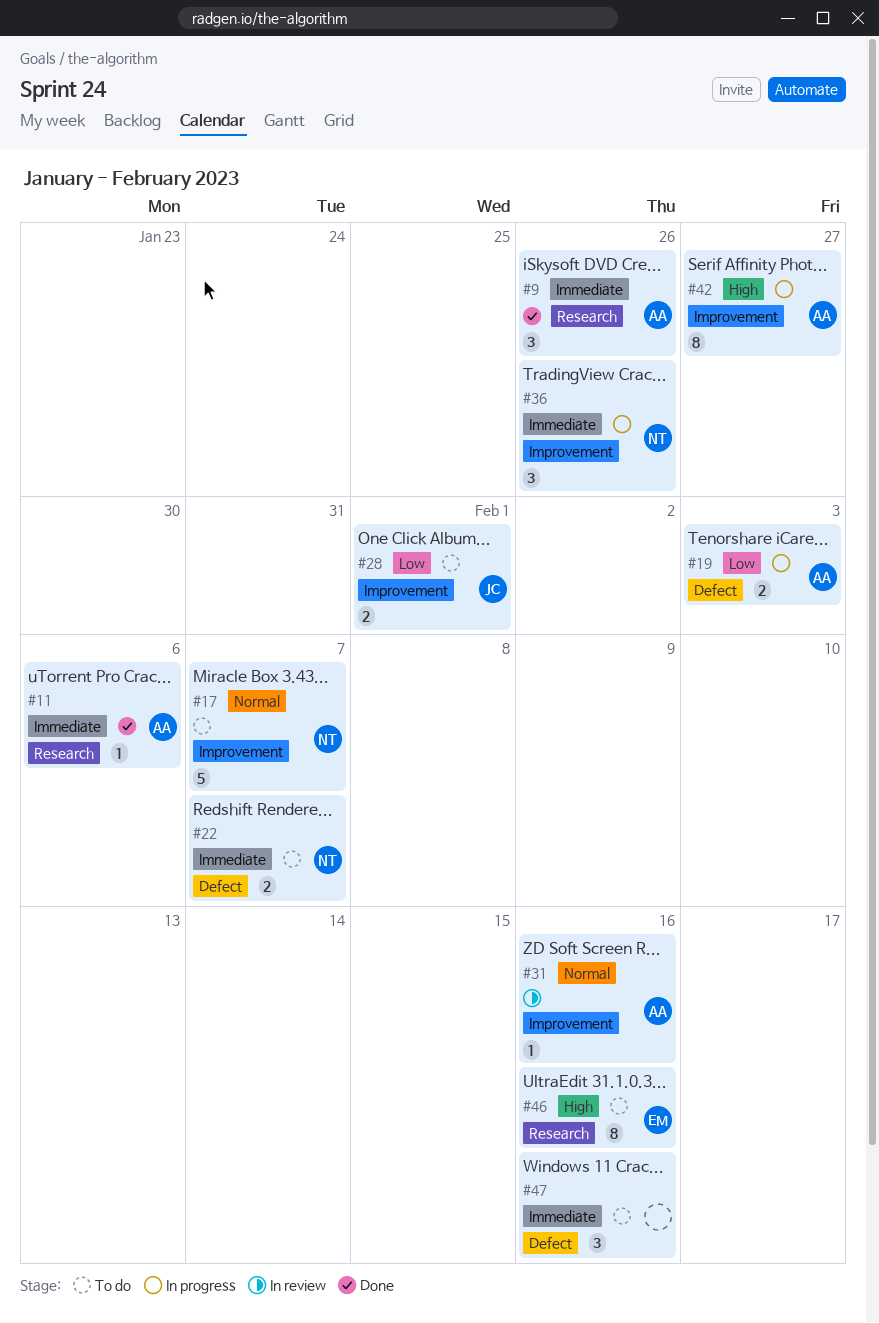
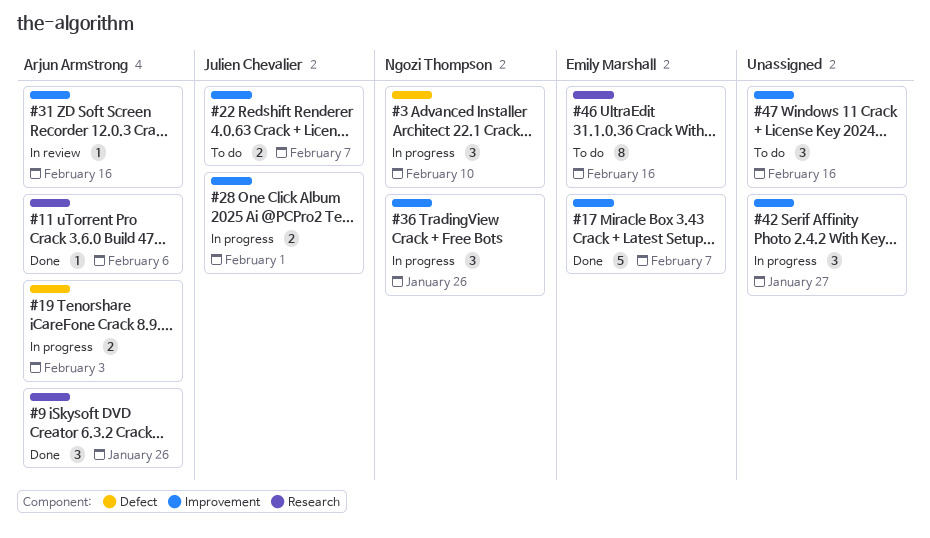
#3: none -> present
#17, status: To do -> Done
#17, owner: Ngozi Thompson -> Emily Marshall
#22, owner: Ngozi Thompson -> Julien Chevalier
#22, label: Defect -> Improvement
#28, status: To do -> In progress
#42, owner: Arjun Armstrong -> none
#42, estimate: 8 -> 3
#47, label: Defect -> Improvement

